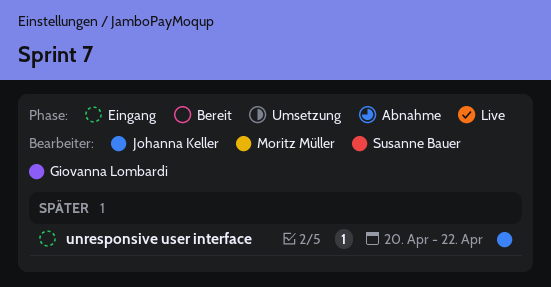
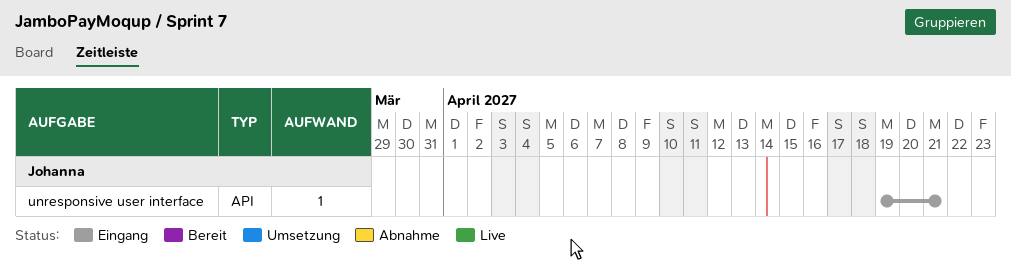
unresponsive user interface, start: Apr 20 -> Apr 19
unresponsive user interface, due: Apr 22 -> Apr 21

